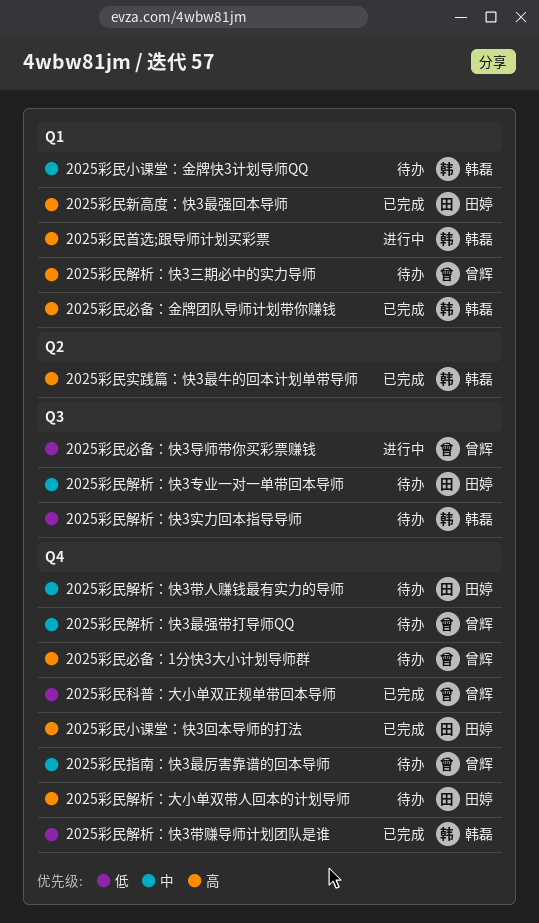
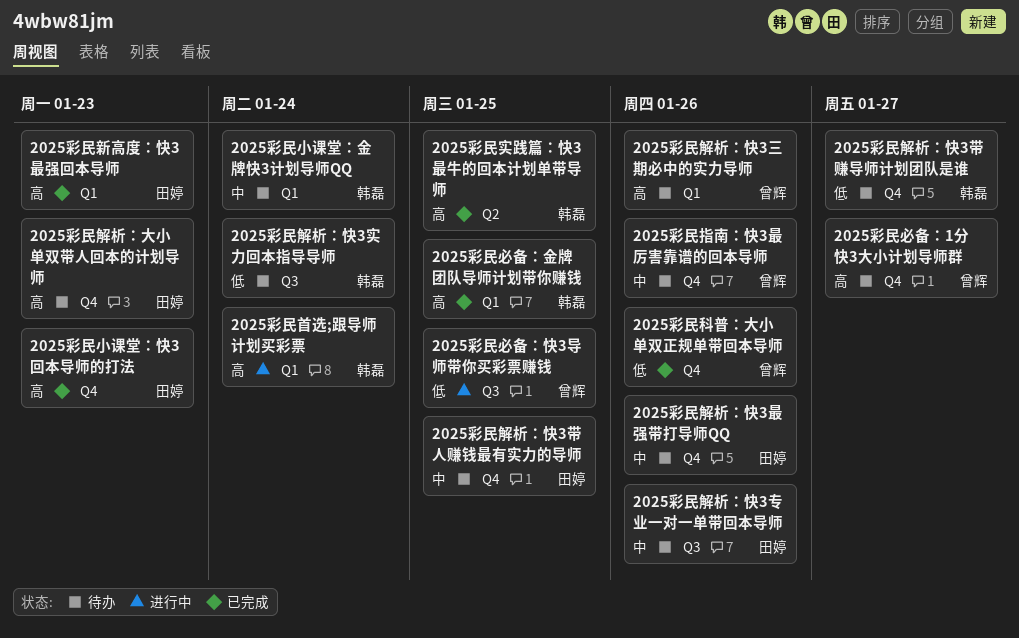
2025彩民解析：快3带赚导师计划团队是谁, status: 已完成 -> 待办
2025彩民解析：快3最强带打导师QQ, owner: 曾辉 -> 田婷

